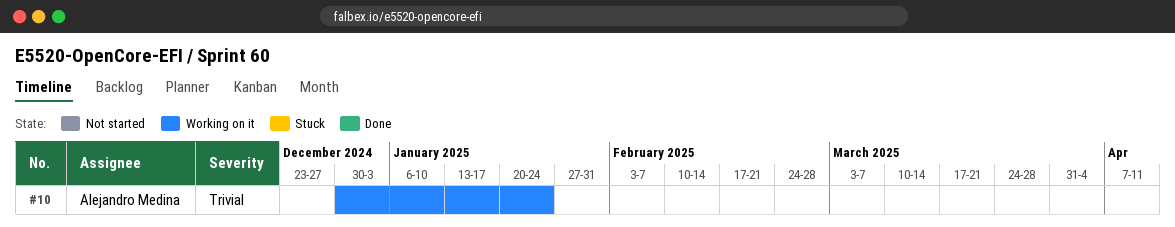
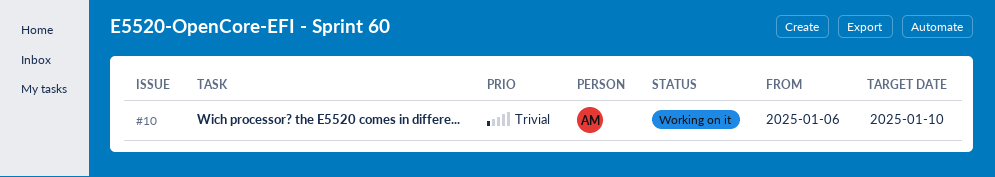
#10, start: Dec 30 -> Jan 6
#10, due: Jan 24 -> Jan 10

